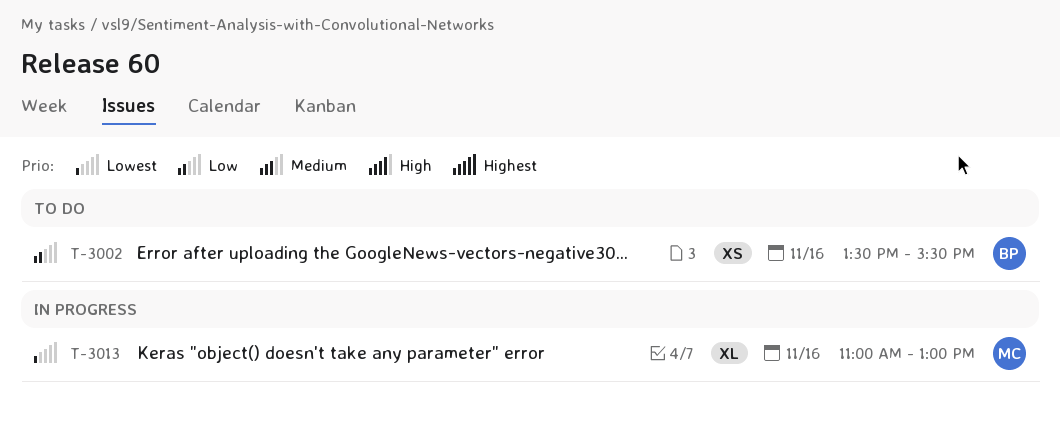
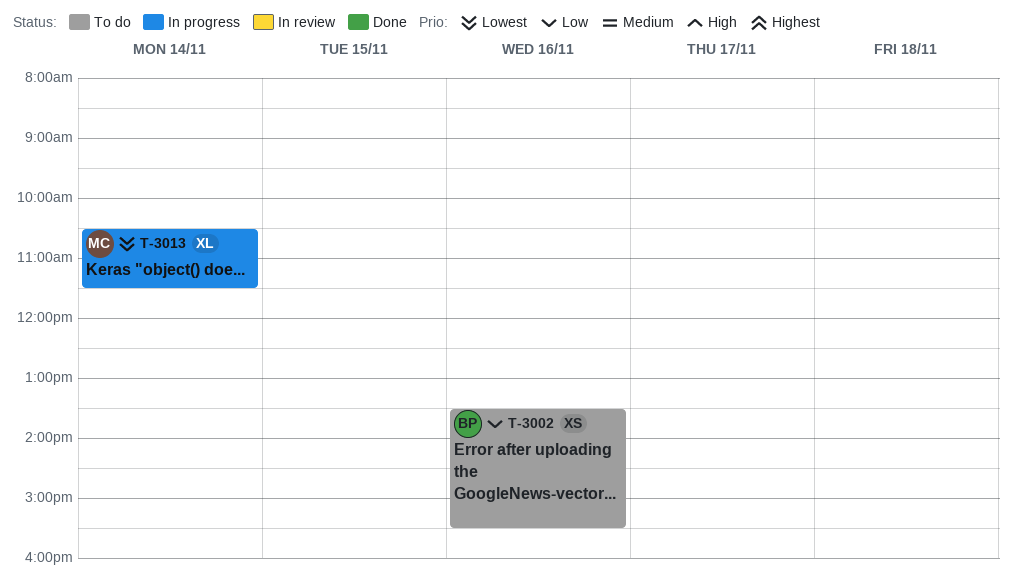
T-3013, day: Nov 16 -> Nov 14
T-3013, begins: 11:00 -> 10:30
T-3013, ends: 13:00 -> 11:30

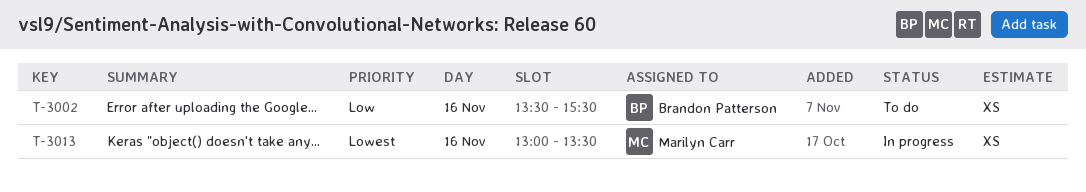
T-3013, estimate: XL -> XS
T-3013, day: Nov 14 -> Nov 16
T-3013, begins: 10:30 -> 13:00
T-3013, ends: 11:30 -> 13:30

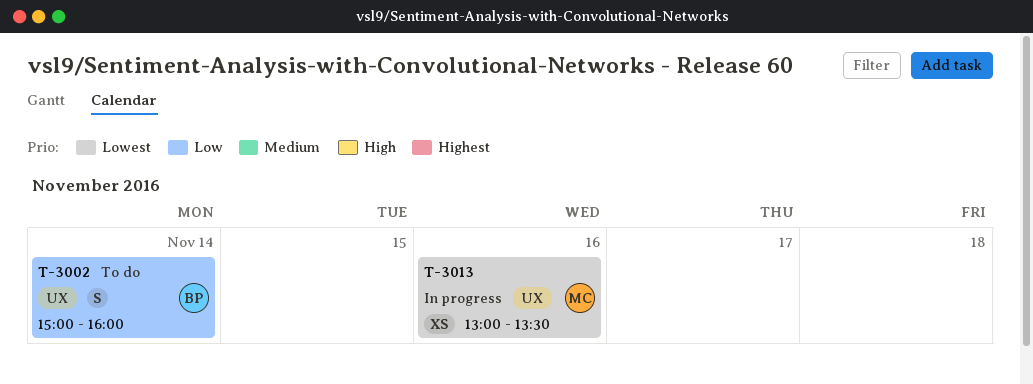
T-3002, estimate: XS -> S
T-3002, day: Nov 16 -> Nov 14
T-3002, begins: 13:30 -> 15:00
T-3002, ends: 15:30 -> 16:00

